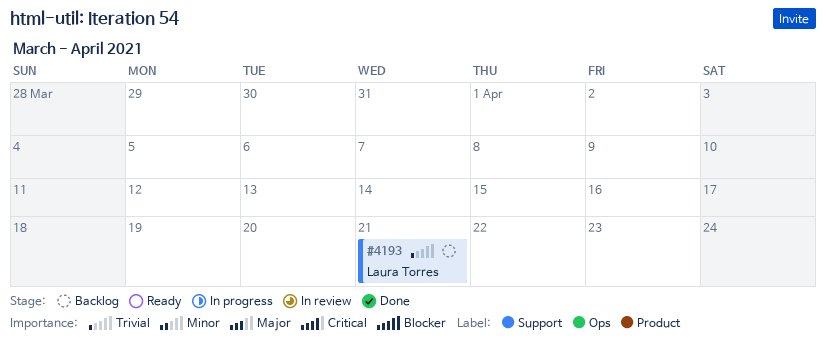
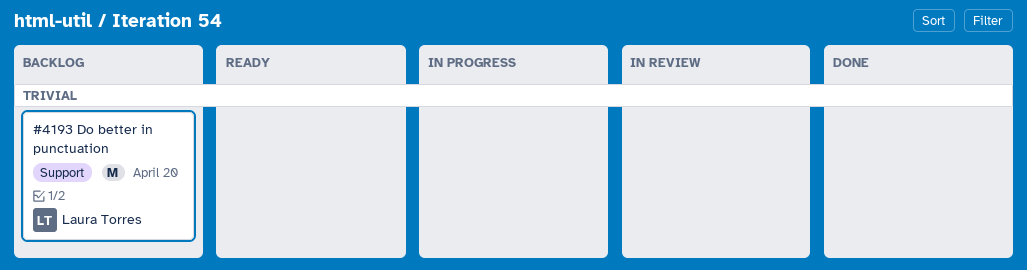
#4193, due: Apr 21 -> Apr 20

